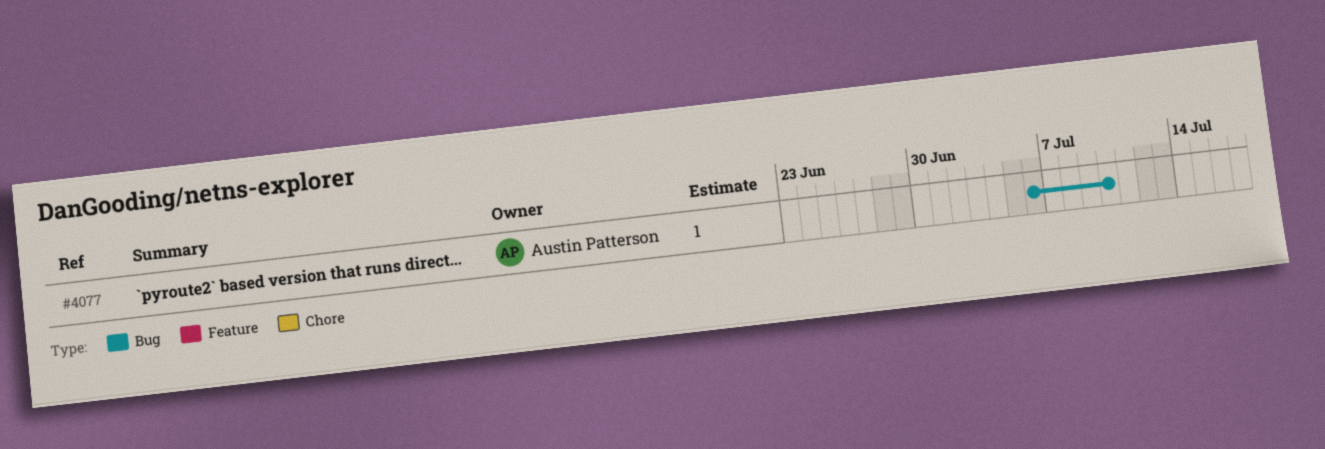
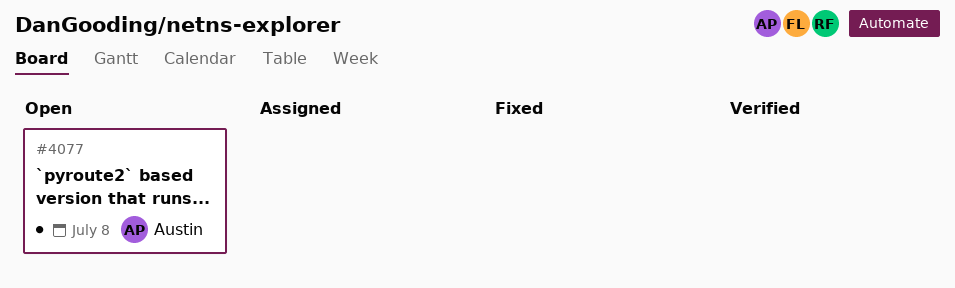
#4077, due: Jul 10 -> Jul 8

